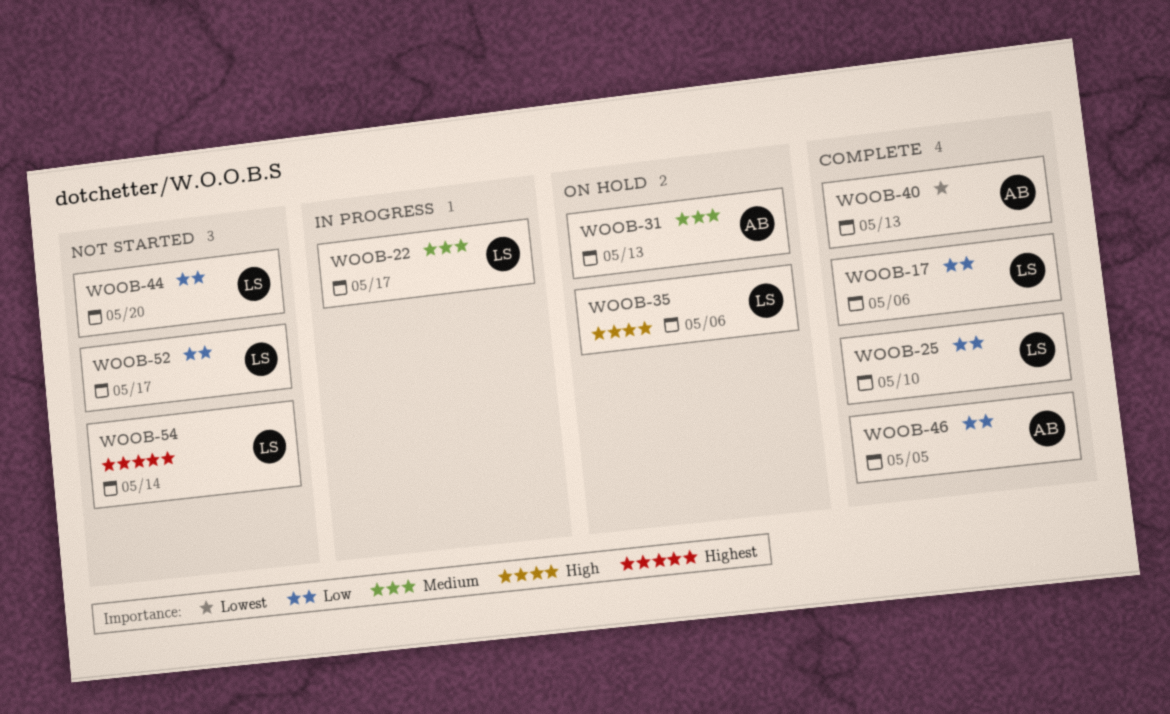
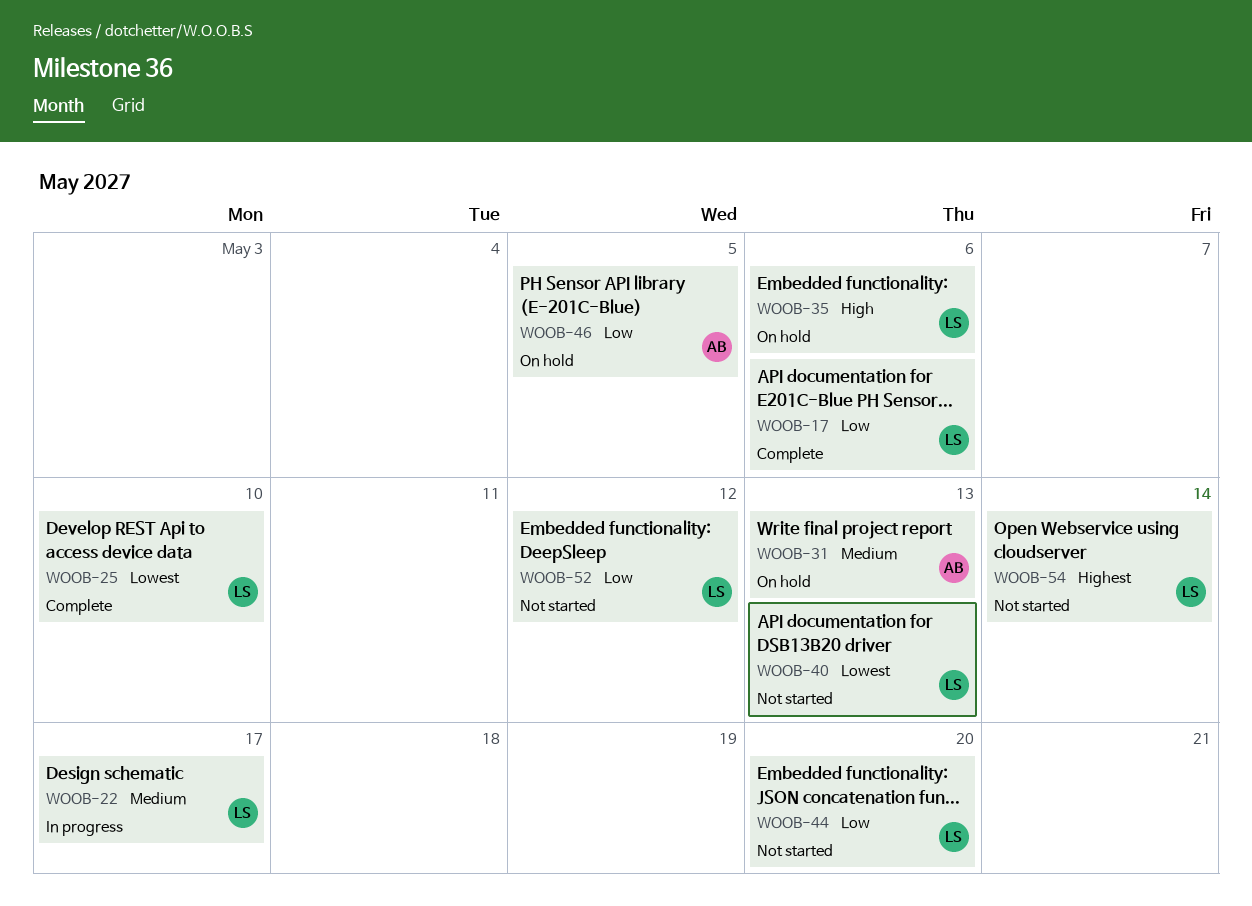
WOOB-25, priority: Low -> Lowest
WOOB-40, status: Complete -> Not started
WOOB-40, owner: AB -> LS
WOOB-46, status: Complete -> On hold
WOOB-52, due: May 17 -> May 12

